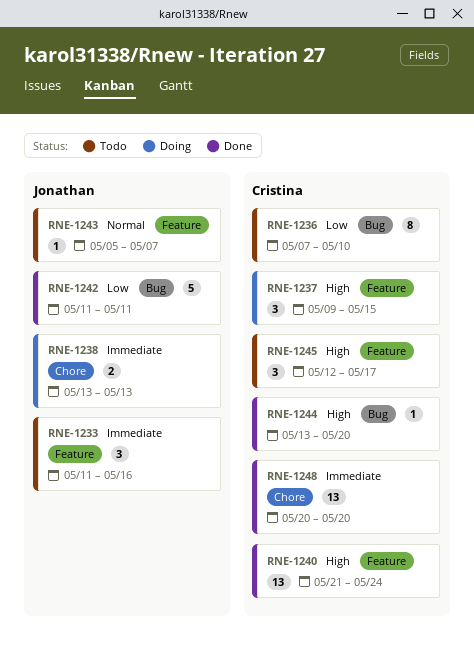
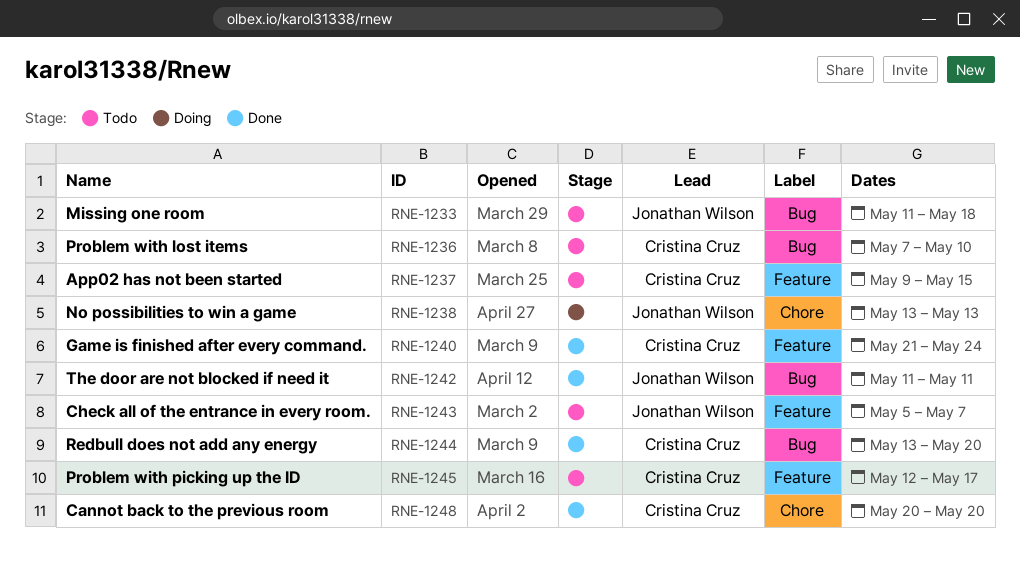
RNE-1233, label: Feature -> Bug
RNE-1233, due: May 16 -> May 18
RNE-1237, status: Doing -> Todo

